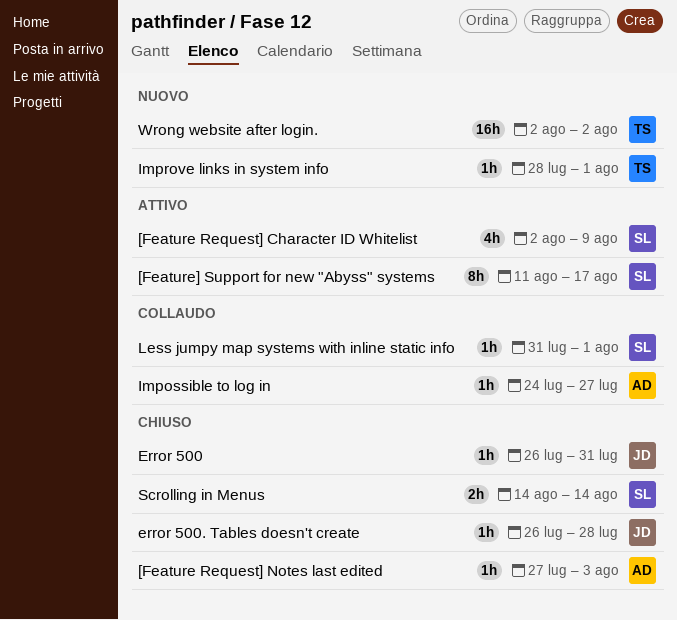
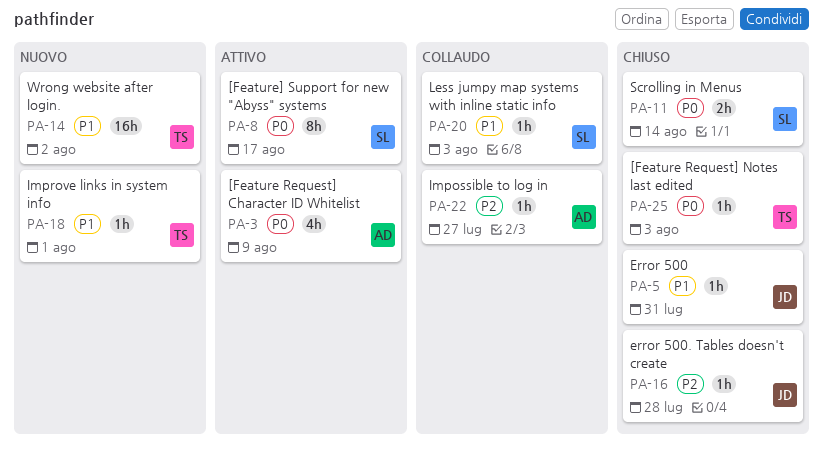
[Feature Request] Character ID Whitelist, owner: SL -> AD
[Feature Request] Notes last edited, owner: AD -> TS
Less jumpy map systems with inline static info, due: Aug 1 -> Aug 3

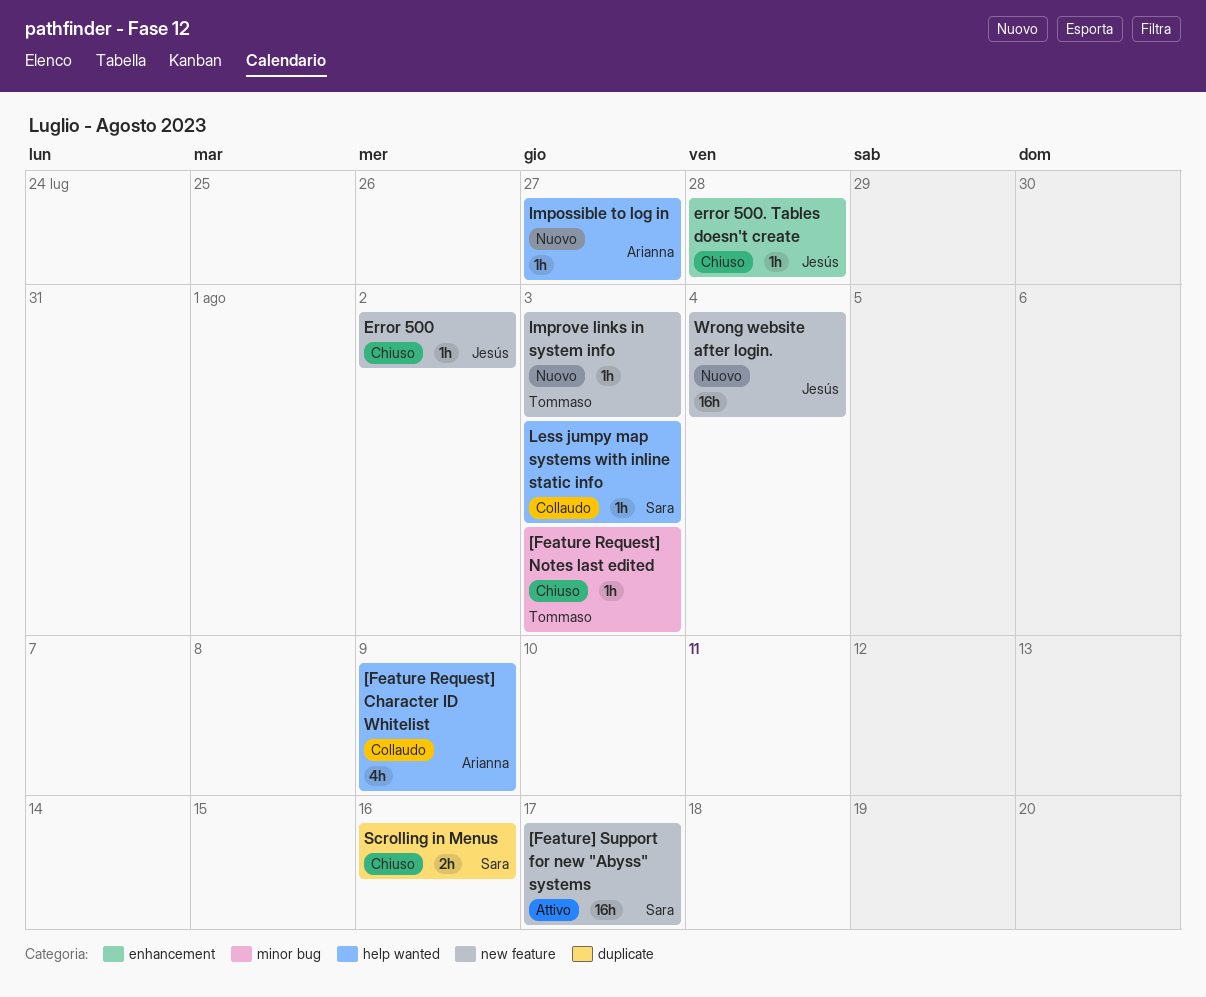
[Feature Request] Character ID Whitelist, status: Attivo -> Collaudo
[Feature] Support for new "Abyss" systems, estimate: 8h -> 16h
Error 500, due: Jul 31 -> Aug 2
Impossible to log in, status: Collaudo -> Nuovo
Improve links in system info, due: Aug 1 -> Aug 3
Scrolling in Menus, due: Aug 14 -> Aug 16
Wrong website after login., owner: Tommaso -> Jesús
Wrong website after login., due: Aug 2 -> Aug 4

